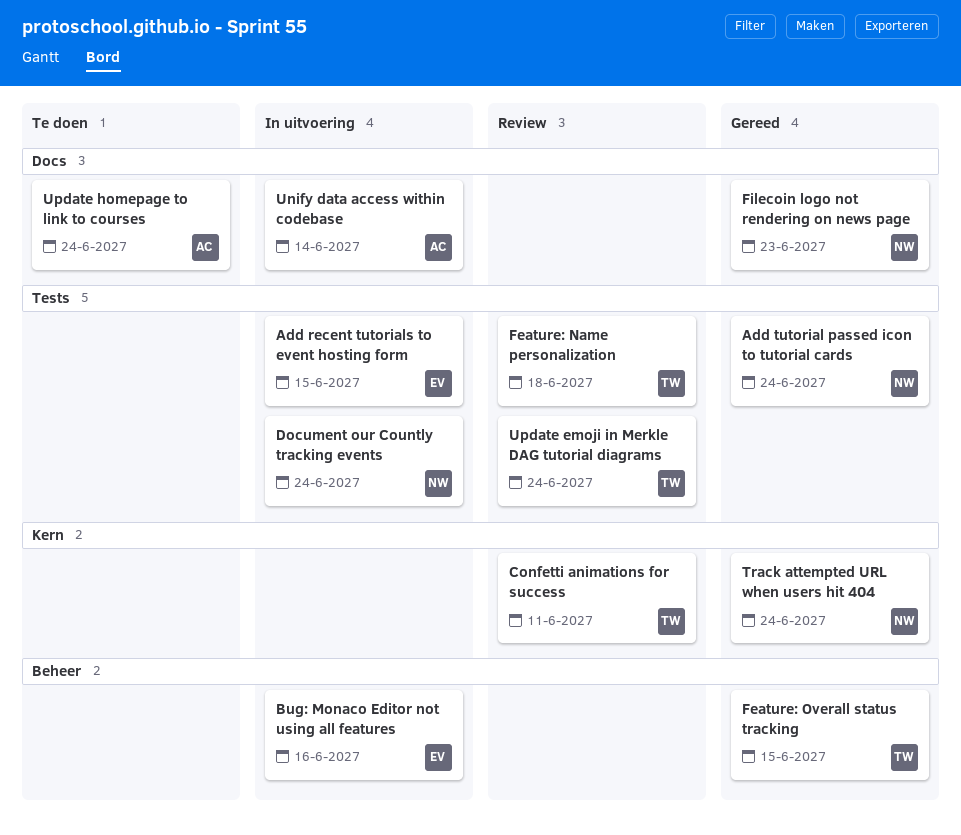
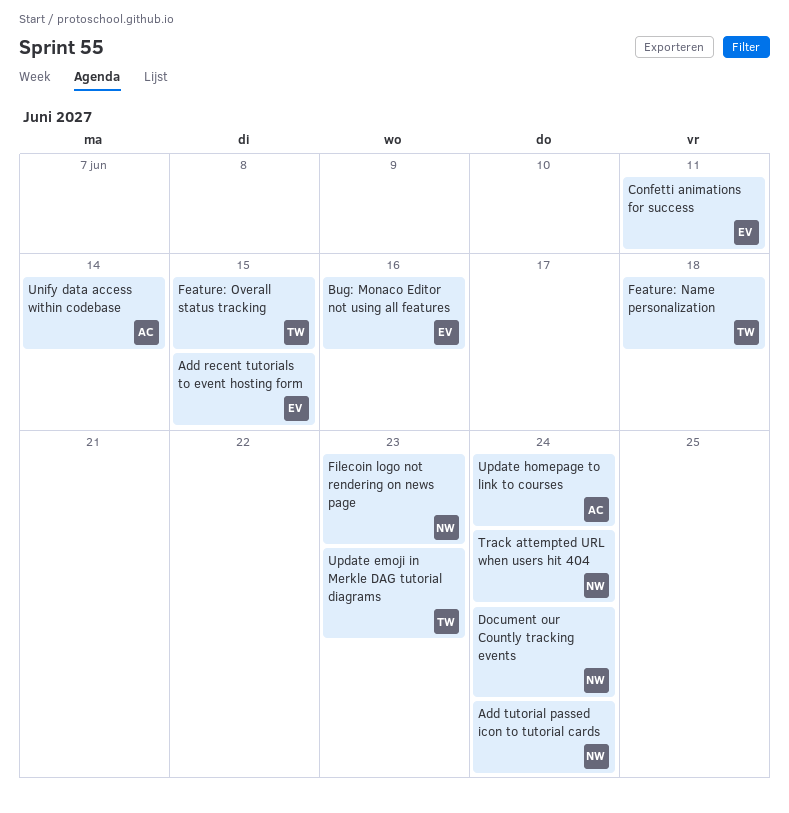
Confetti animations for success, owner: TW -> EV
Update emoji in Merkle DAG tutorial diagrams, due: Jun 24 -> Jun 23

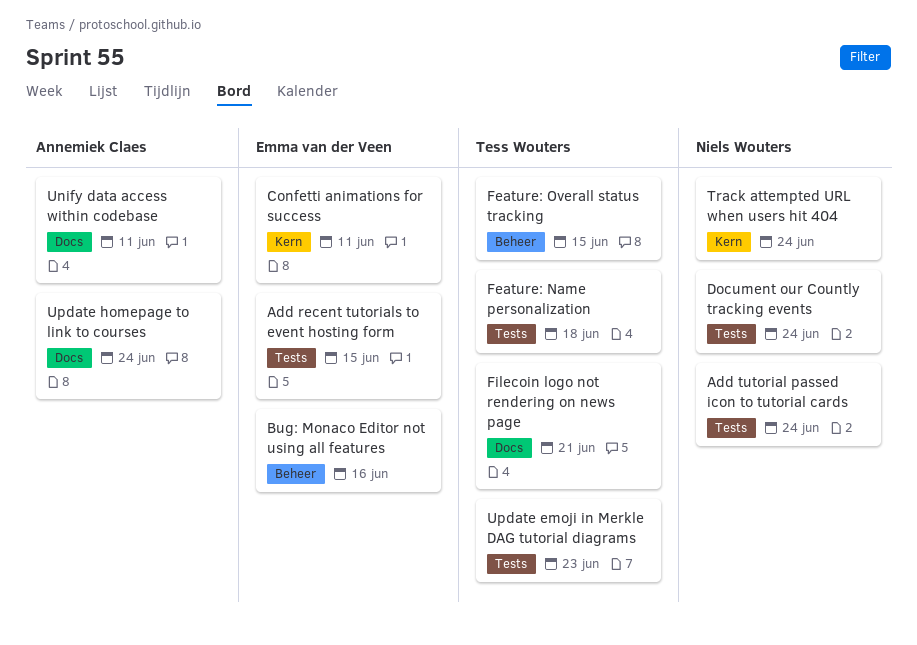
Filecoin logo not rendering on news page, owner: Niels Wouters -> Tess Wouters
Filecoin logo not rendering on news page, due: Jun 23 -> Jun 21
Unify data access within codebase, due: Jun 14 -> Jun 11

